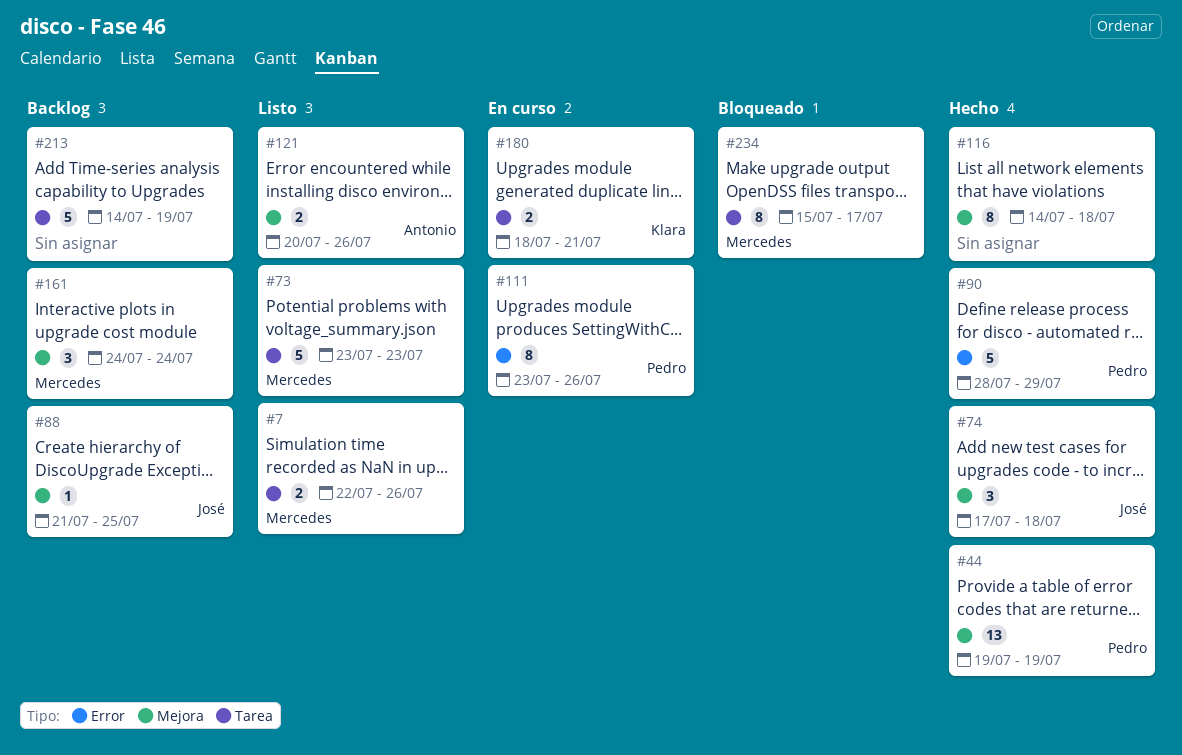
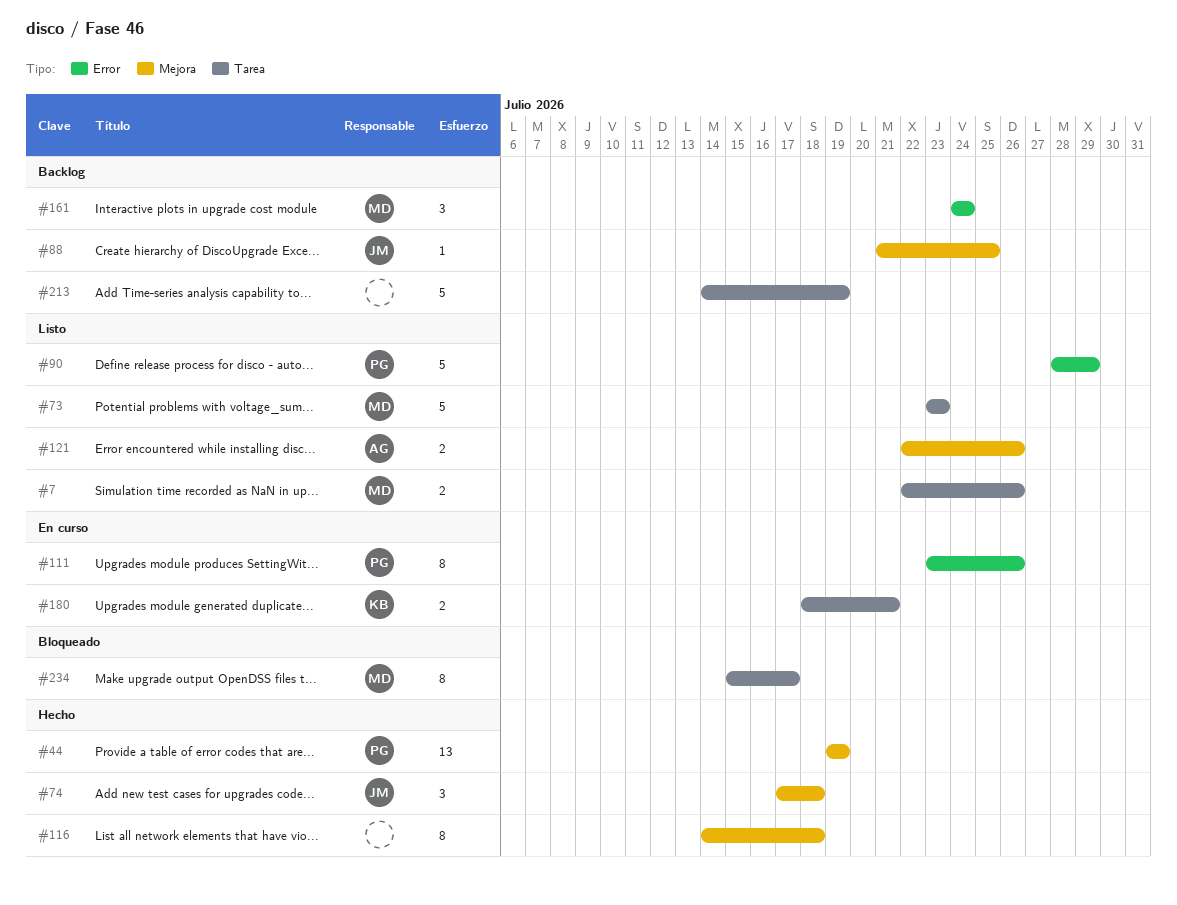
#90, status: Hecho -> Listo
#121, start: Jul 20 -> Jul 22
#161, label: Mejora -> Error

